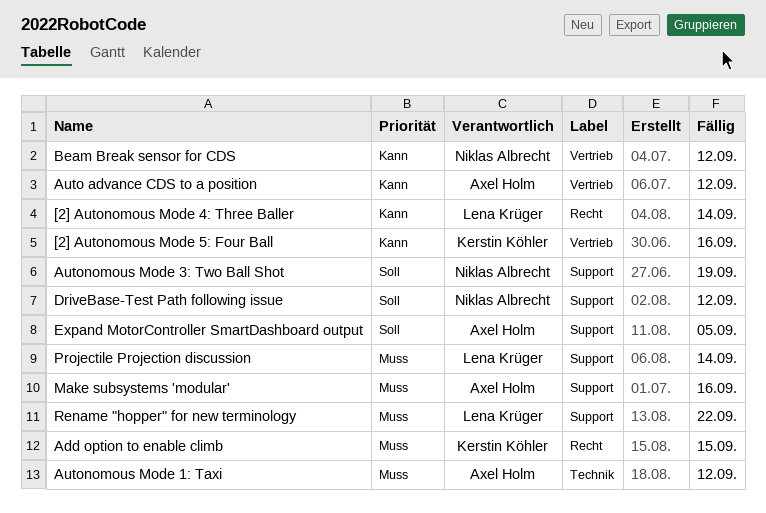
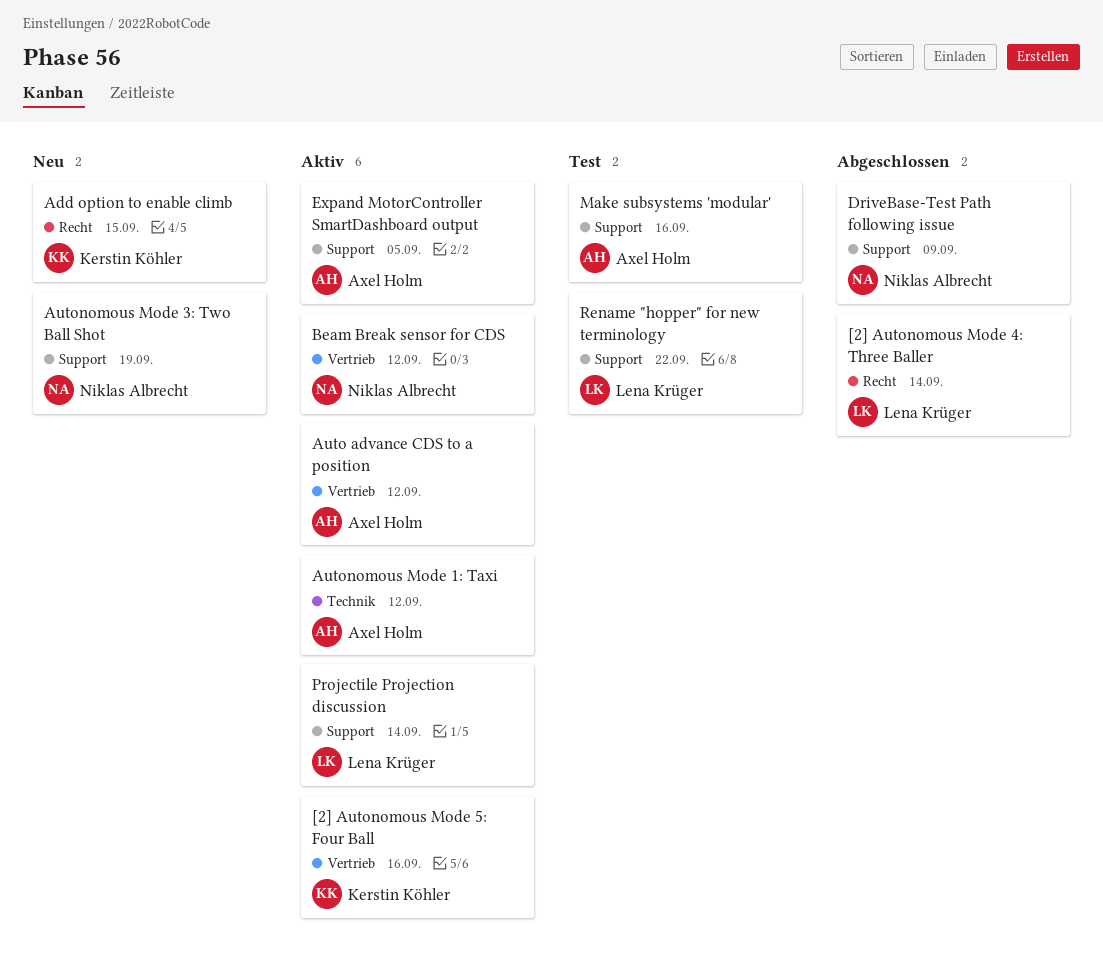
DriveBase-Test Path following issue, due: Sep 12 -> Sep 9

